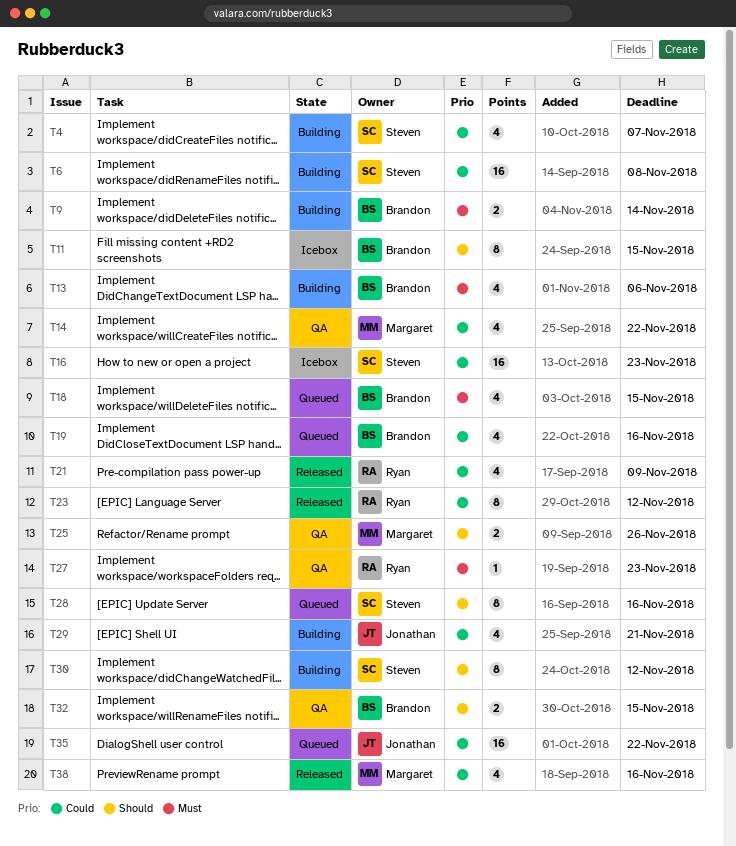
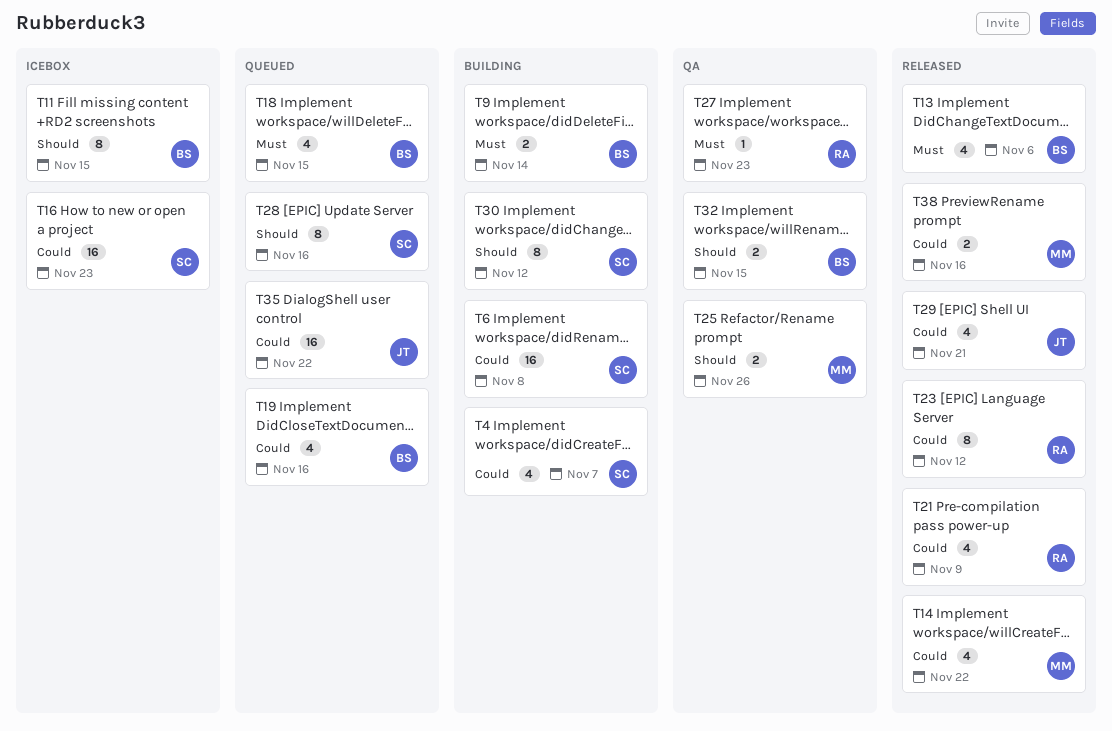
T13, status: Building -> Released
T14, status: QA -> Released
T29, status: Building -> Released
T38, estimate: 4 -> 2

